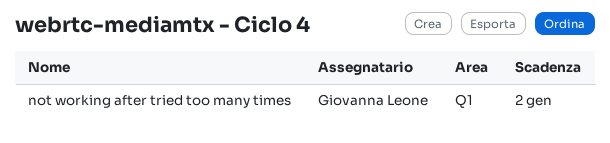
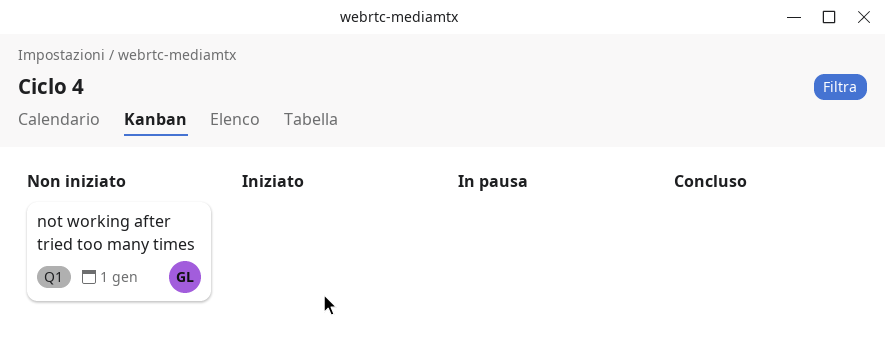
not working after tried too many times, due: Jan 2 -> Jan 1

